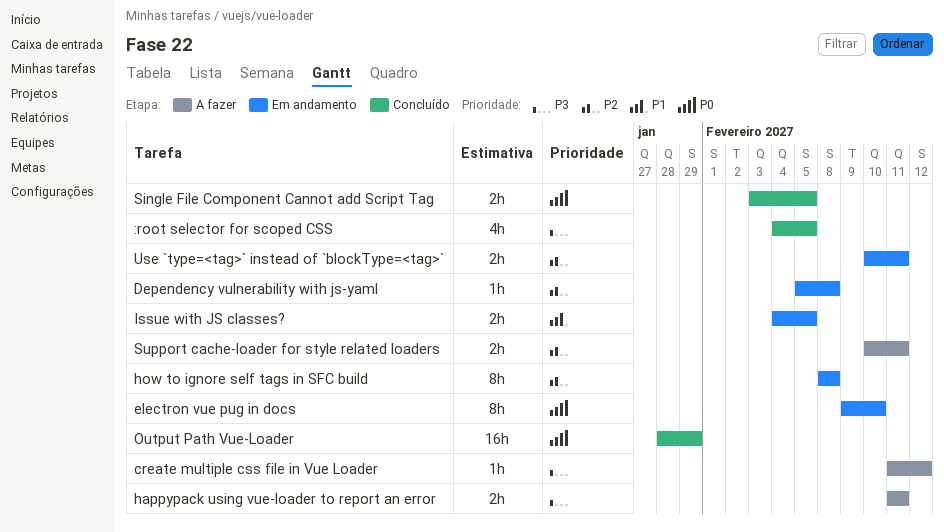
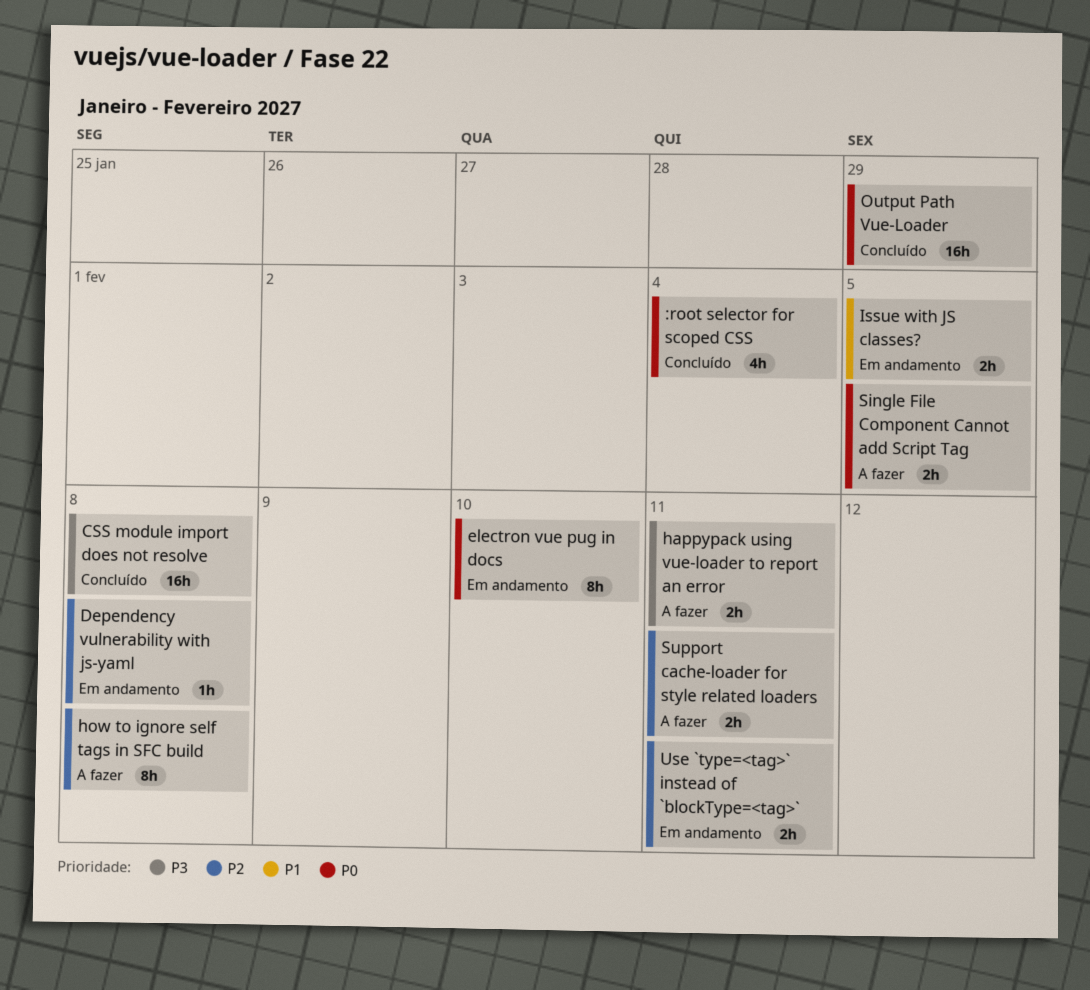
:root selector for scoped CSS, priority: P3 -> P0
:root selector for scoped CSS, due: Feb 5 -> Feb 4
create multiple css file in Vue Loader: present -> none
CSS module import does not resolve: none -> present
how to ignore self tags in SFC build, status: Em andamento -> A fazer
Single File Component Cannot add Script Tag, status: Concluído -> A fazer

